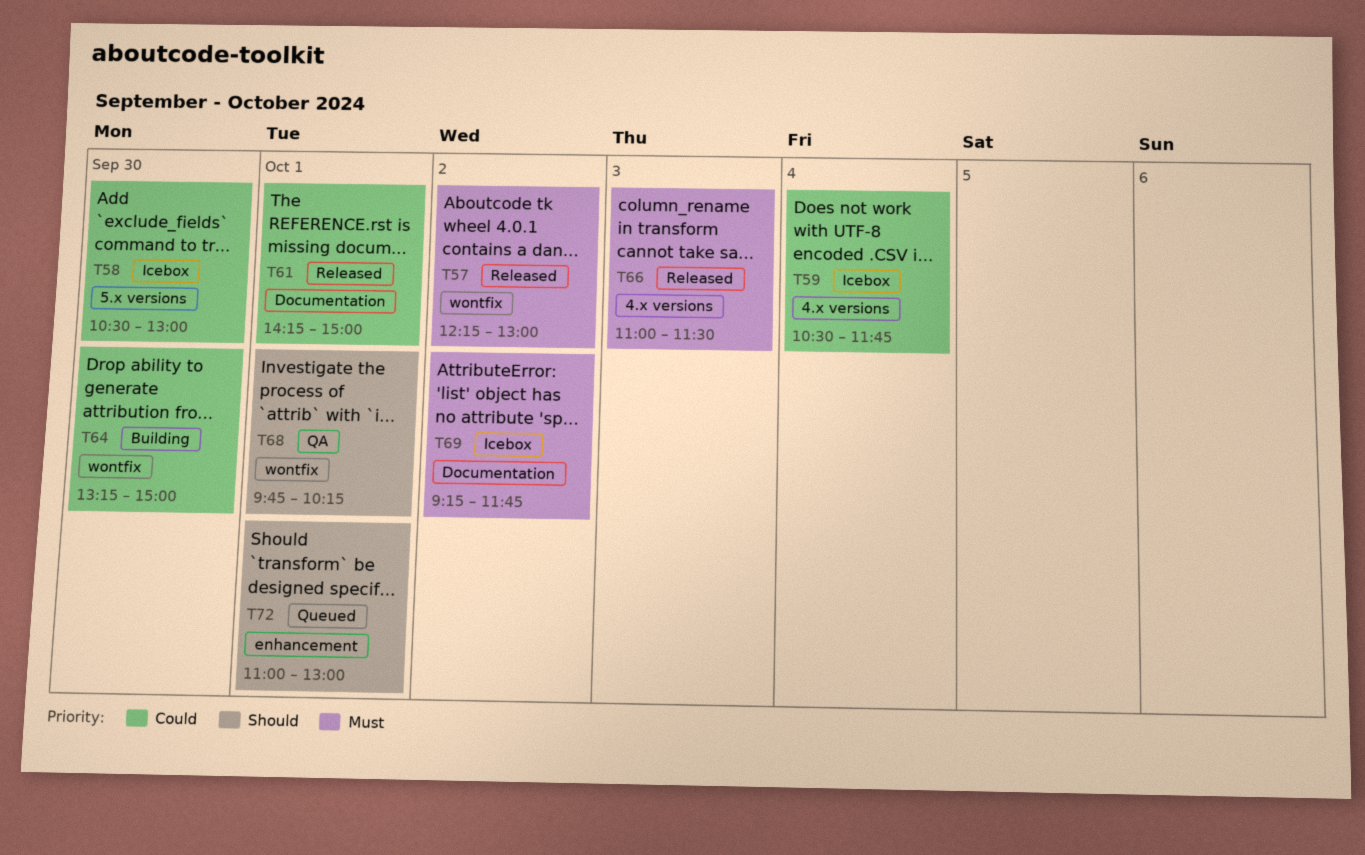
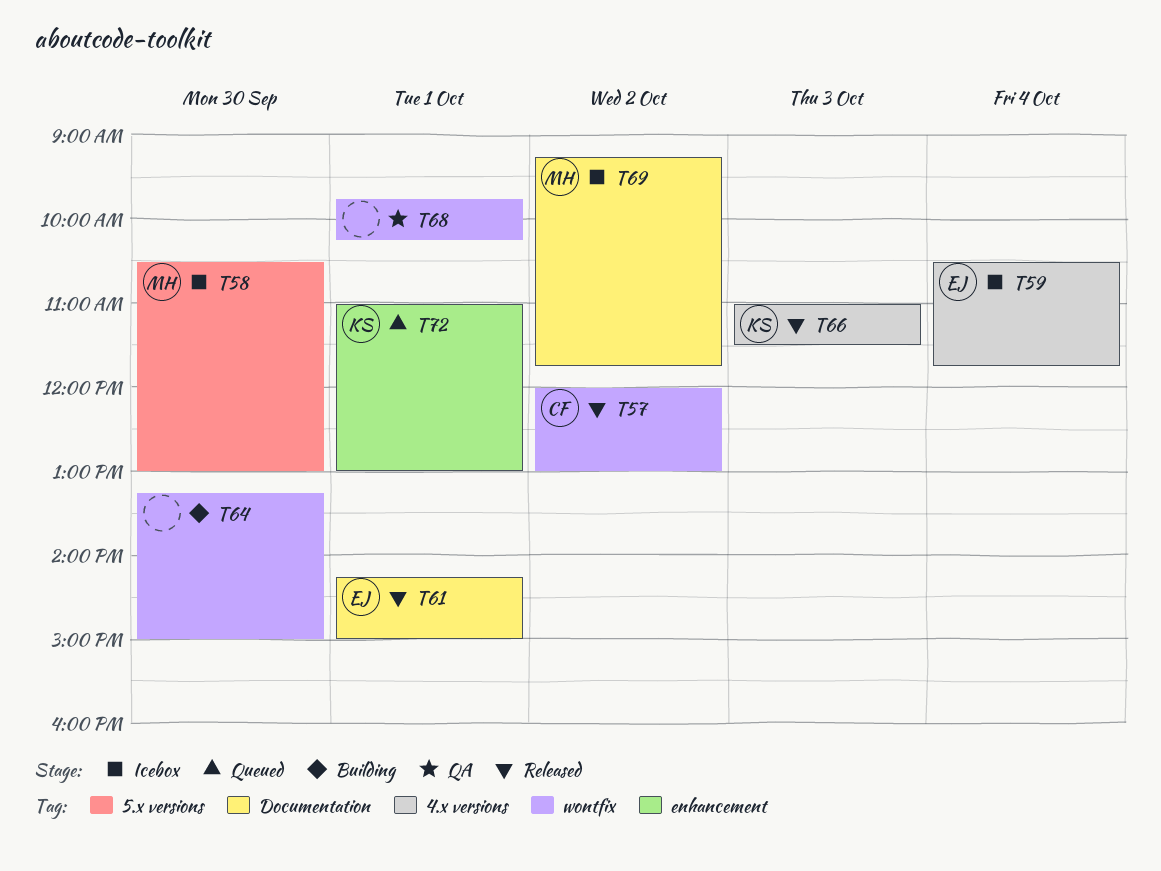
T57, begins: 12:15 -> 12:00

